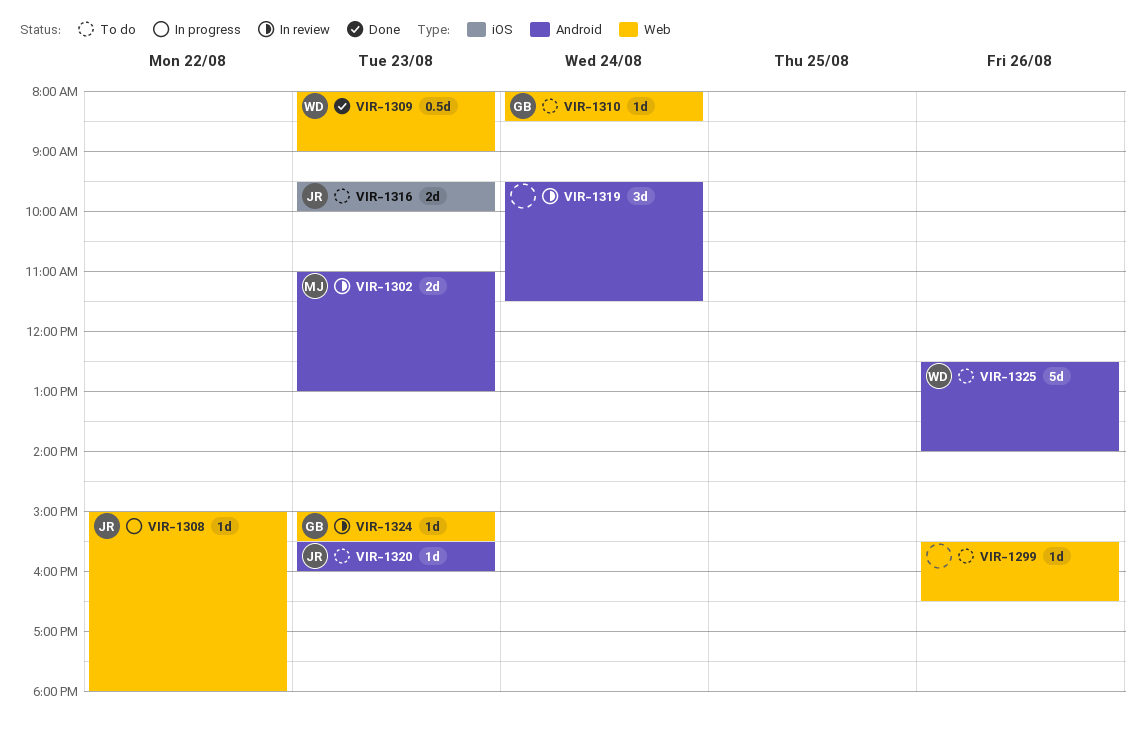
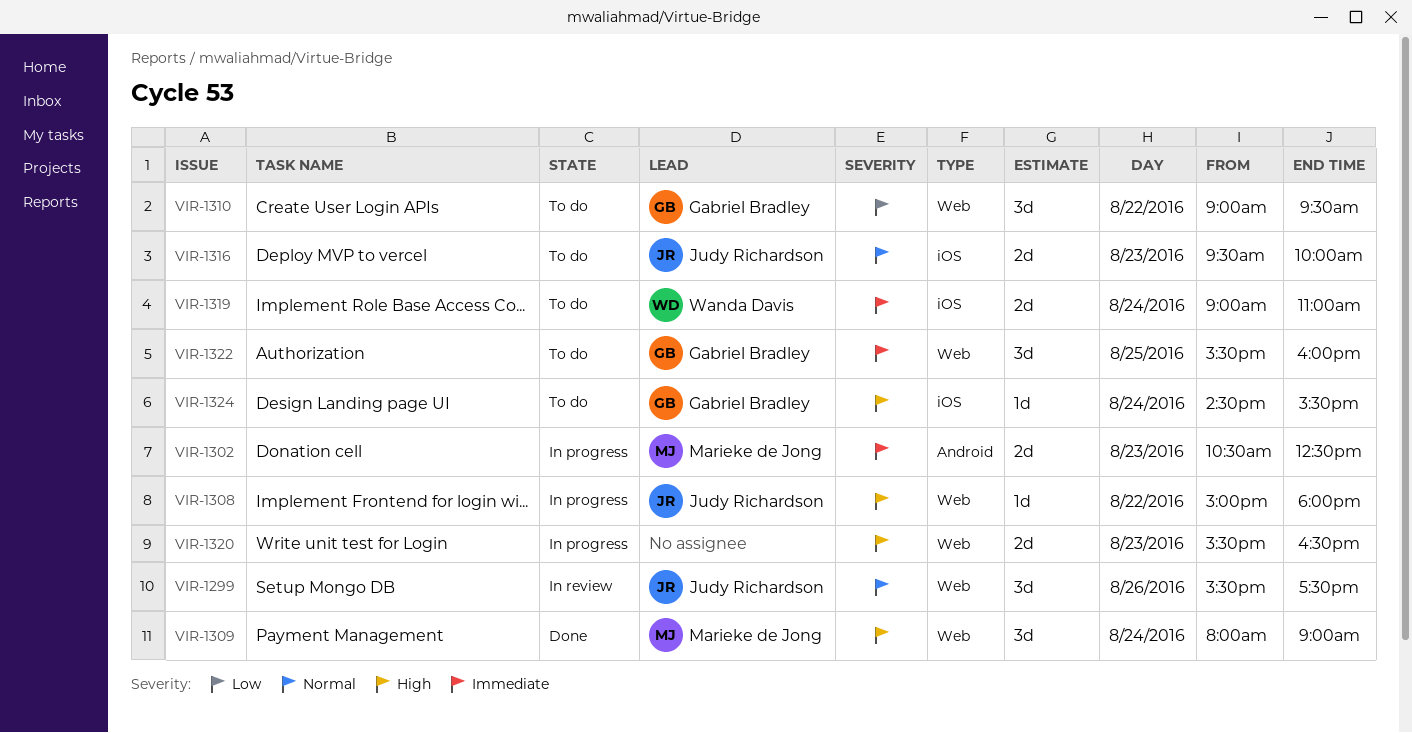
VIR-1299, status: To do -> In review
VIR-1299, owner: none -> Judy Richardson
VIR-1299, estimate: 1d -> 3d
VIR-1299, ends: 16:30 -> 17:30
VIR-1302, status: In review -> In progress
VIR-1302, begins: 11:00 -> 10:30
VIR-1302, ends: 13:00 -> 12:30
VIR-1309, owner: Wanda Davis -> Marieke de Jong
VIR-1309, estimate: 0.5d -> 3d
VIR-1309, day: Aug 23 -> Aug 24
VIR-1310, estimate: 1d -> 3d
VIR-1310, day: Aug 24 -> Aug 22
VIR-1310, begins: 08:00 -> 09:00
VIR-1310, ends: 08:30 -> 09:30
VIR-1319, status: In review -> To do
VIR-1319, owner: none -> Wanda Davis
VIR-1319, label: Android -> iOS
VIR-1319, estimate: 3d -> 2d
VIR-1319, begins: 09:30 -> 09:00
VIR-1319, ends: 11:30 -> 11:00
VIR-1320, status: To do -> In progress
VIR-1320, owner: Judy Richardson -> none
VIR-1320, label: Android -> Web
VIR-1320, estimate: 1d -> 2d
VIR-1320, ends: 16:00 -> 16:30
VIR-1322: none -> present
VIR-1324, status: In review -> To do
VIR-1324, label: Web -> iOS
VIR-1324, day: Aug 23 -> Aug 24
VIR-1324, begins: 15:00 -> 14:30
VIR-1325: present -> none

